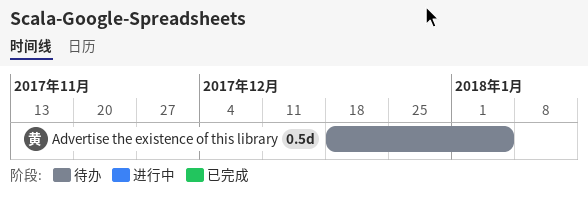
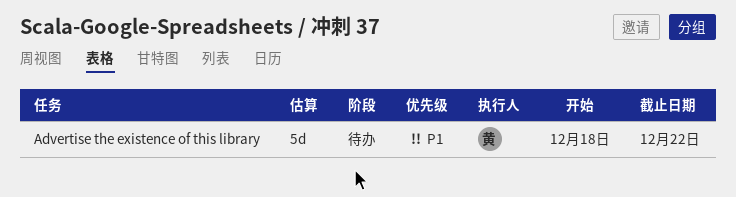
Advertise the existence of this library, estimate: 0.5d -> 5d
Advertise the existence of this library, due: Jan 5 -> Dec 22

